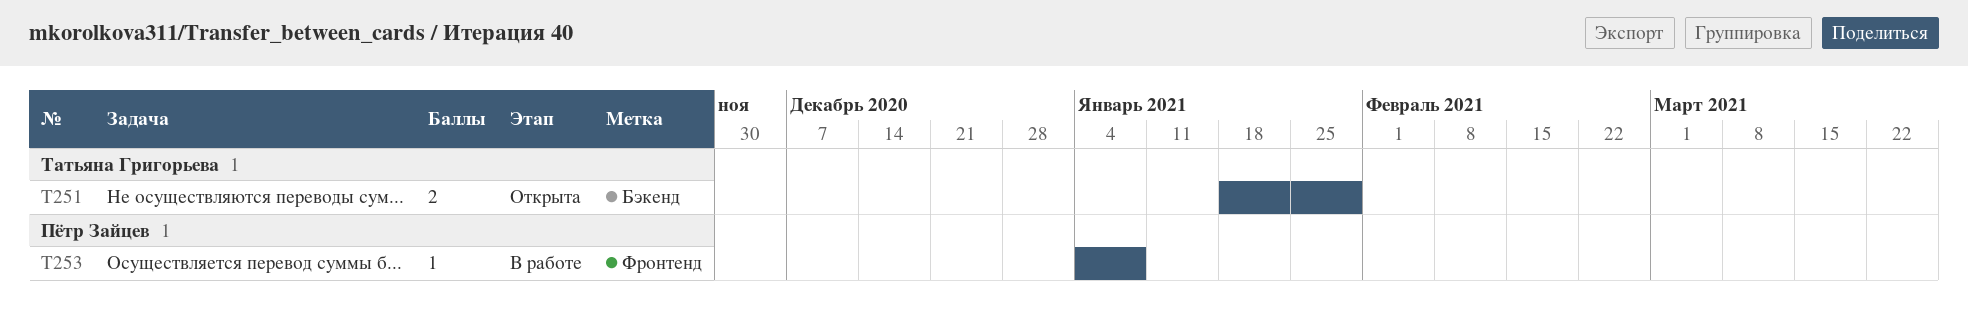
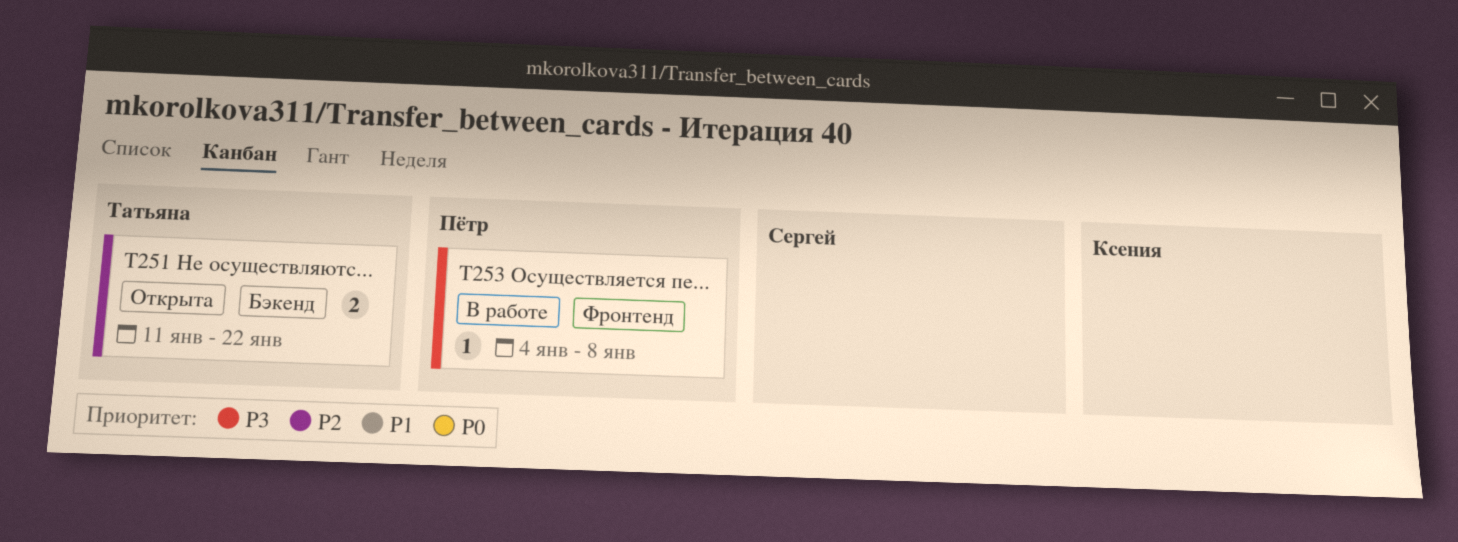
T251, start: Jan 18 -> Jan 11
T251, due: Jan 29 -> Jan 22

